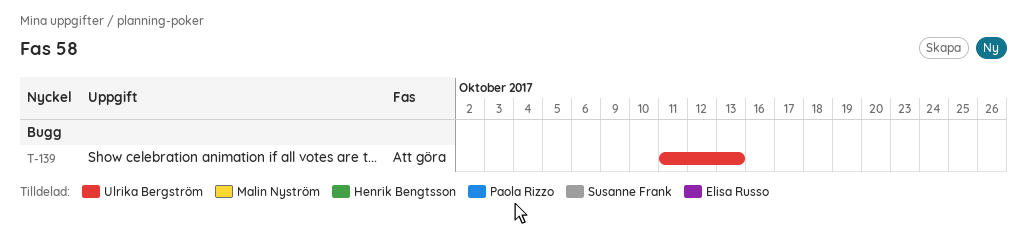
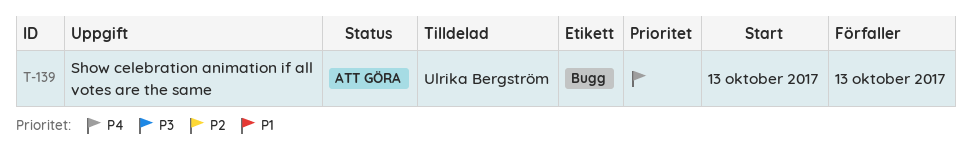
T-139, start: Oct 11 -> Oct 13

